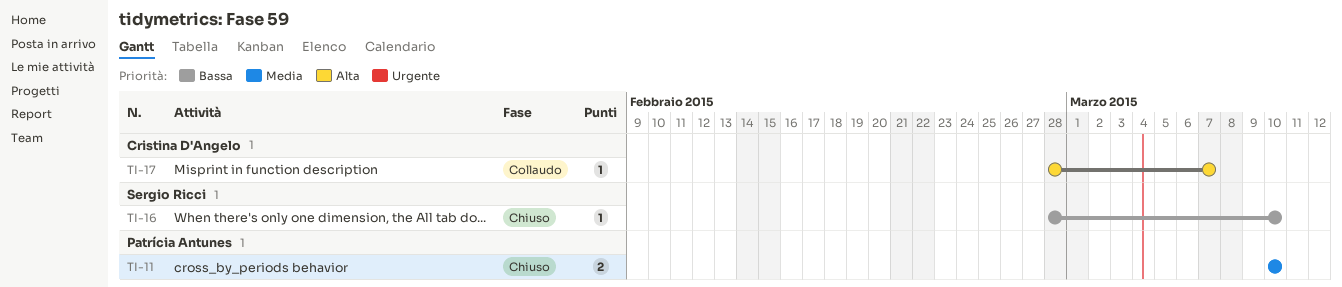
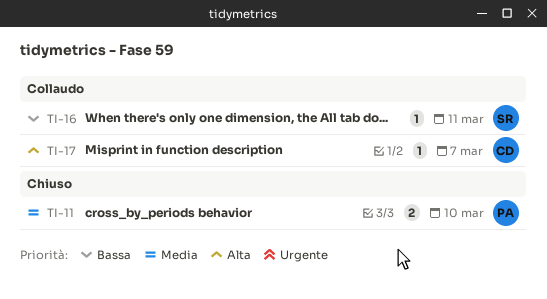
TI-16, status: Chiuso -> Collaudo
TI-16, due: Mar 10 -> Mar 11

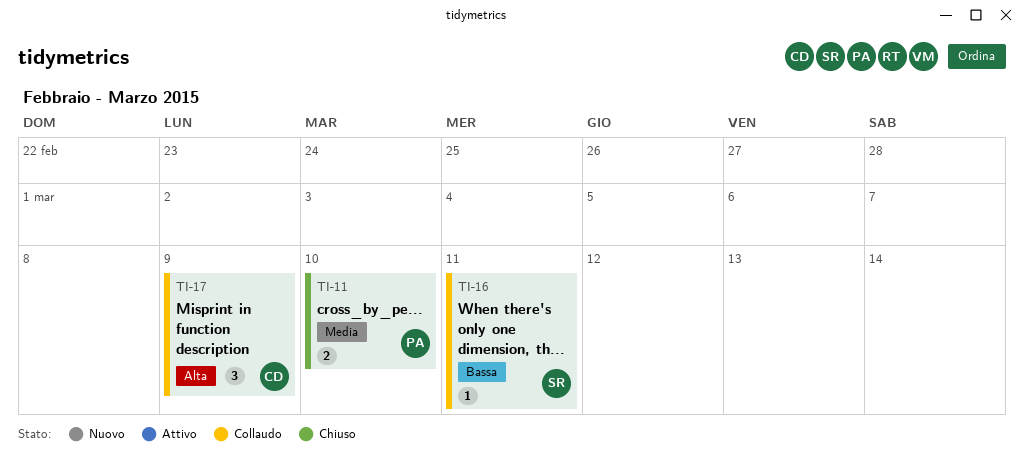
TI-17, estimate: 1 -> 3
TI-17, due: Mar 7 -> Mar 9

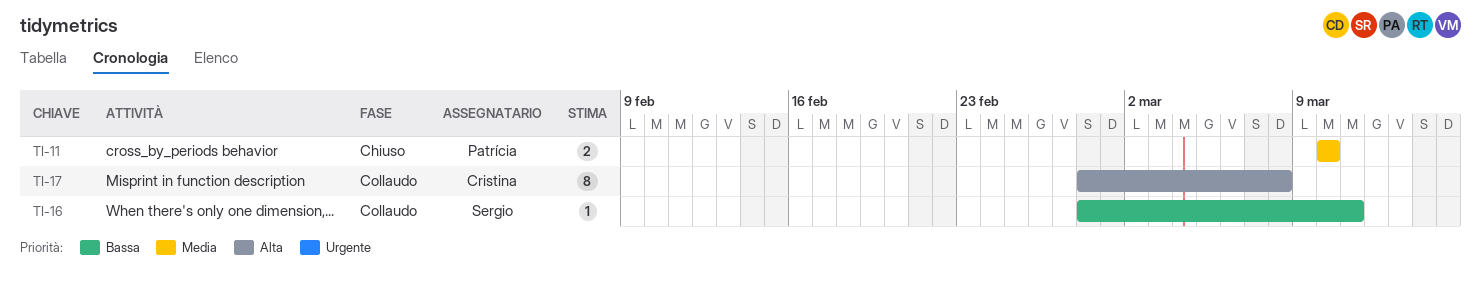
TI-17, estimate: 3 -> 8
TI-17, due: Mar 9 -> Mar 8

